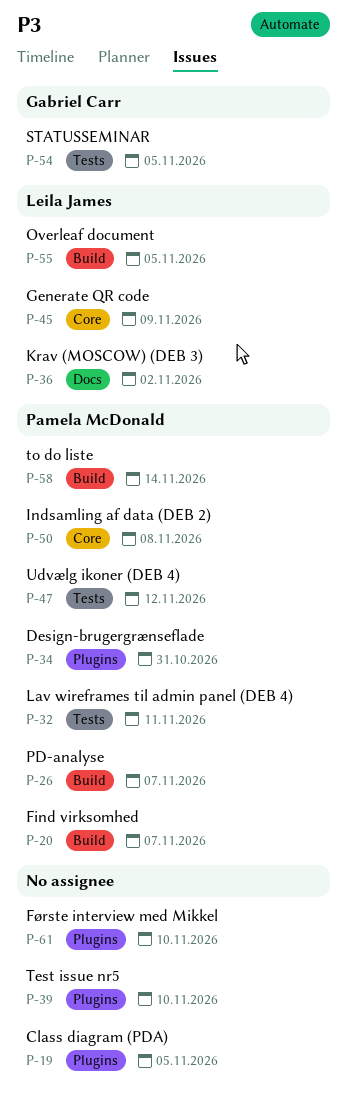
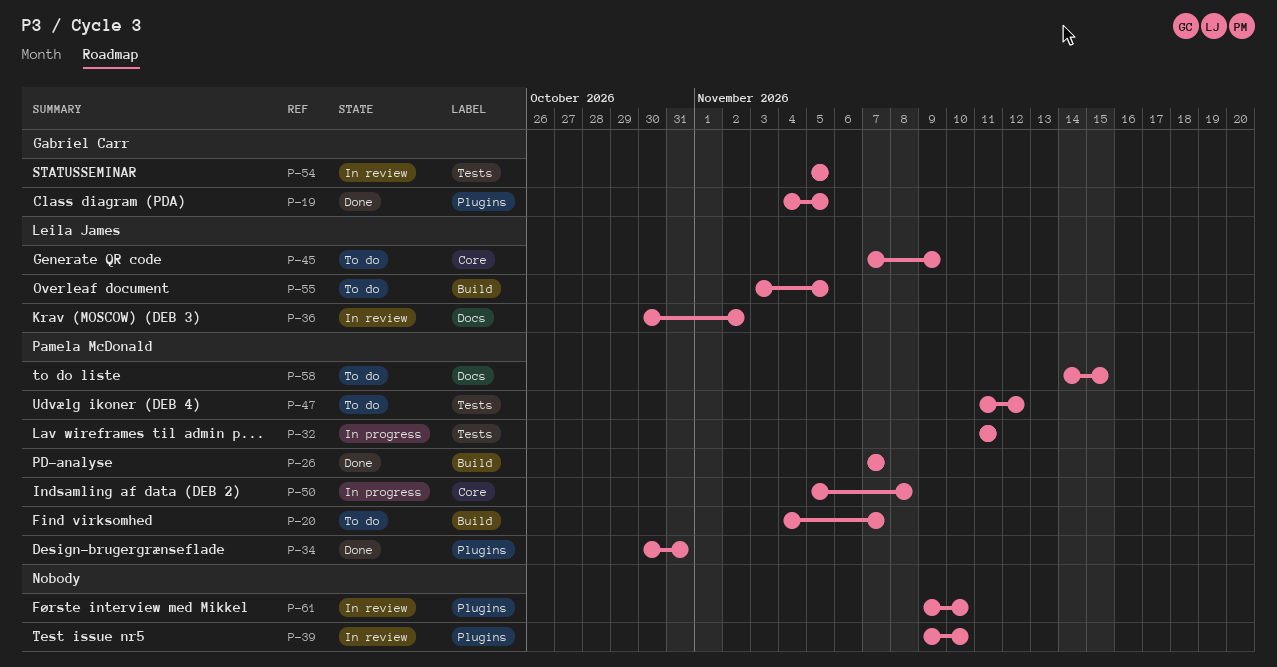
P-19, owner: none -> Gabriel Carr
P-58, label: Build -> Docs
P-58, due: Nov 14 -> Nov 15

